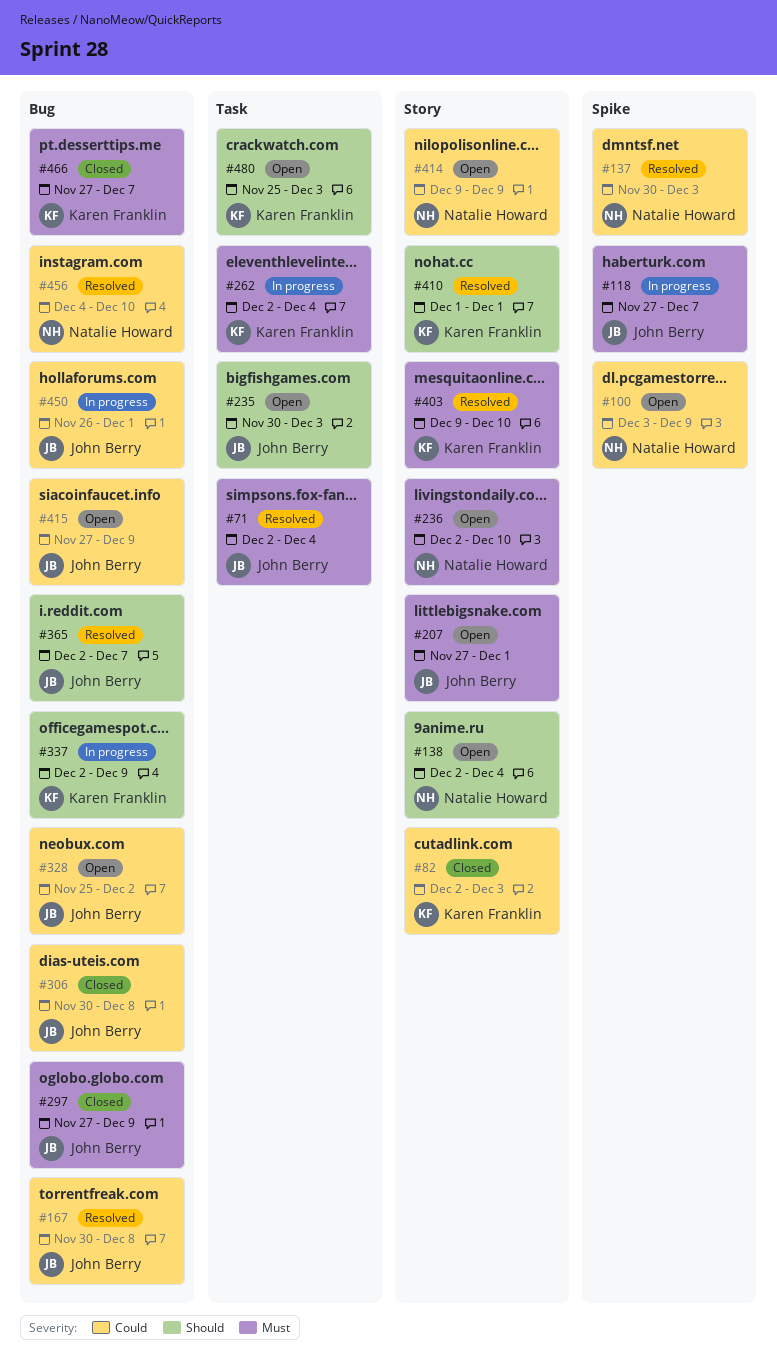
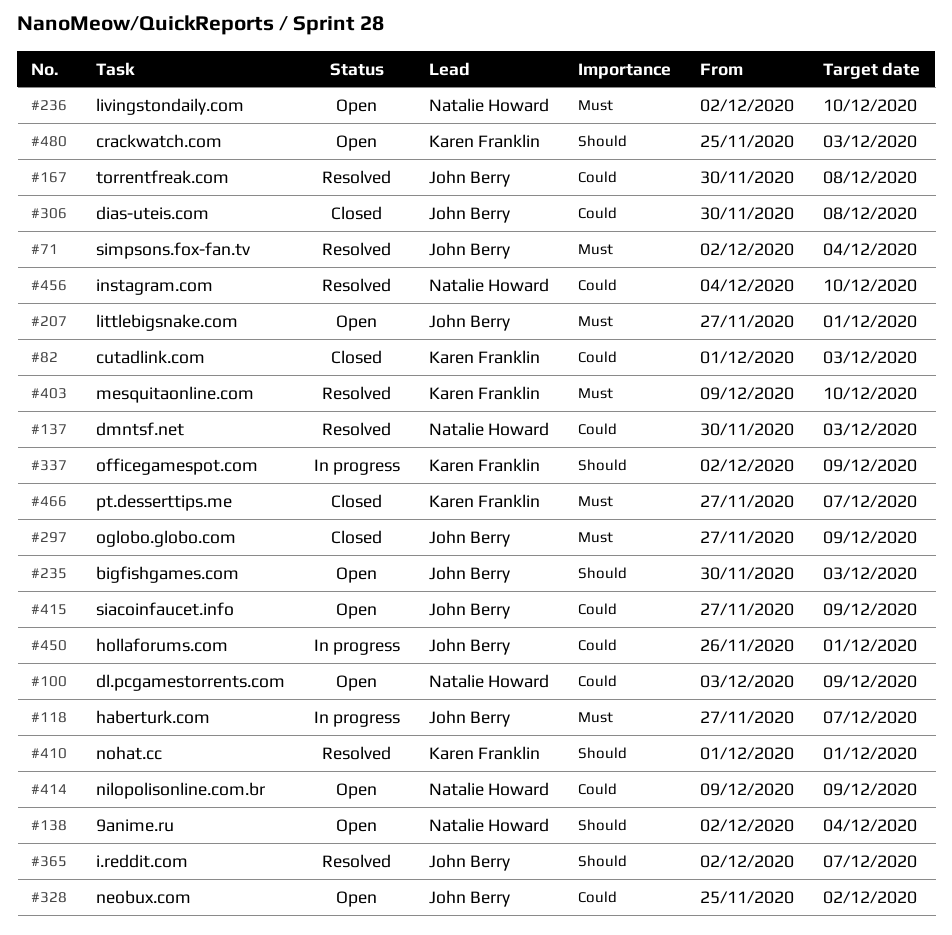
#82, start: Dec 2 -> Dec 1
#262: present -> none

